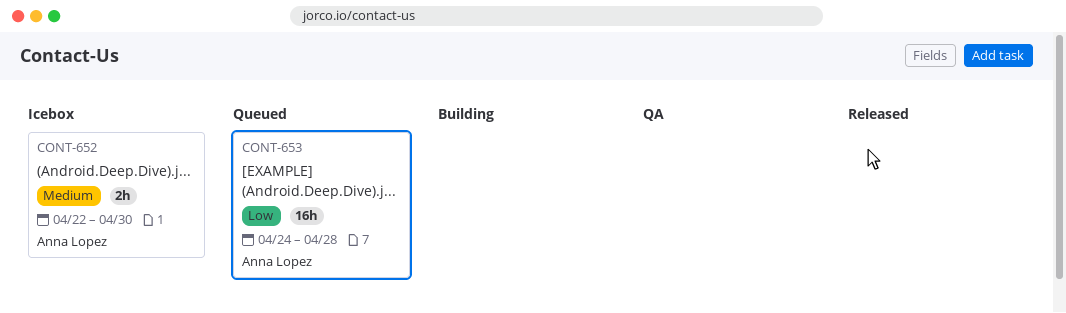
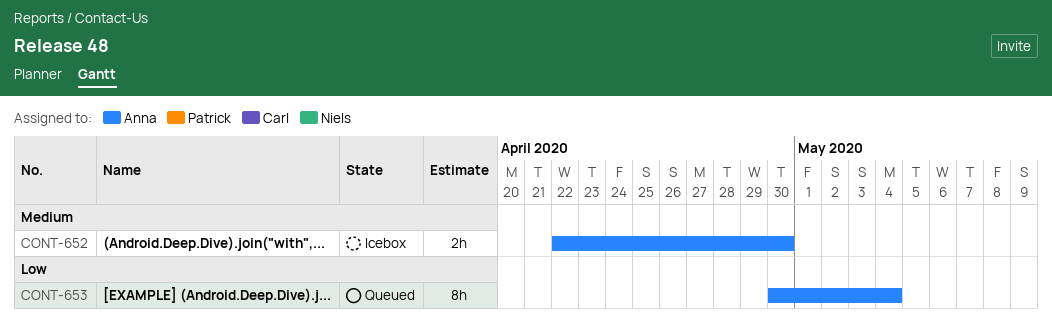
CONT-653, estimate: 16h -> 8h
CONT-653, start: Apr 24 -> Apr 30
CONT-653, due: Apr 28 -> May 4

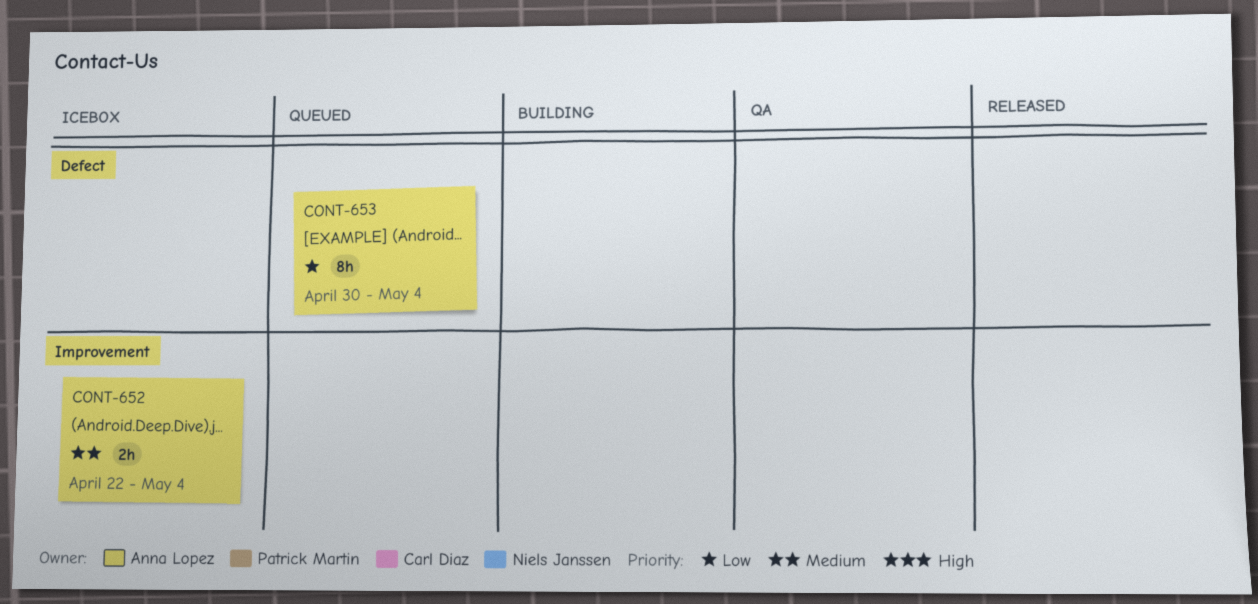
CONT-652, due: Apr 30 -> May 4

